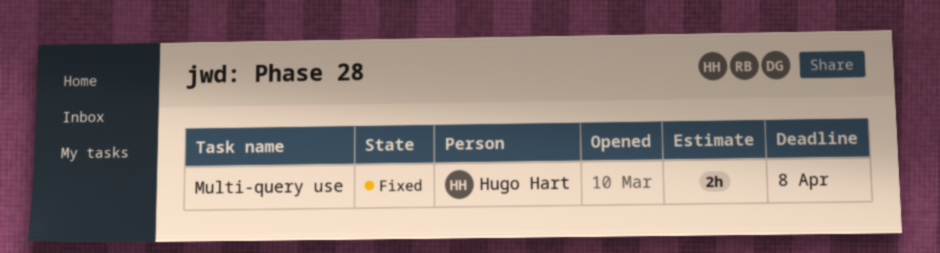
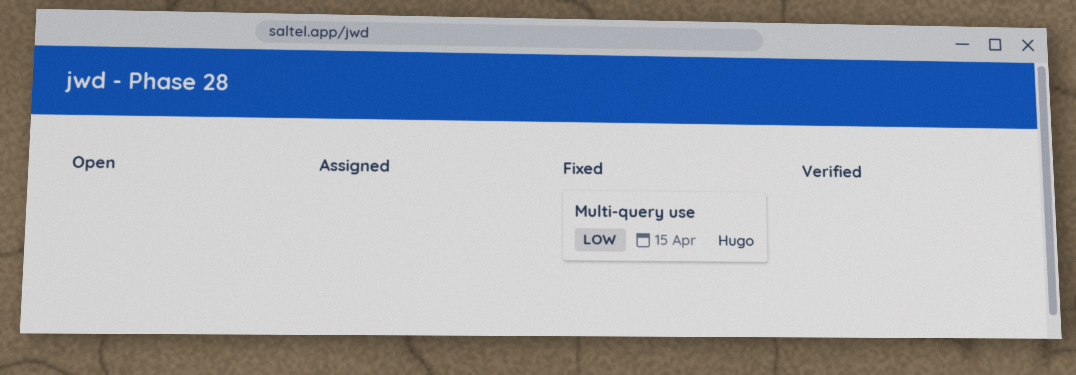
Multi-query use, due: Apr 8 -> Apr 15

